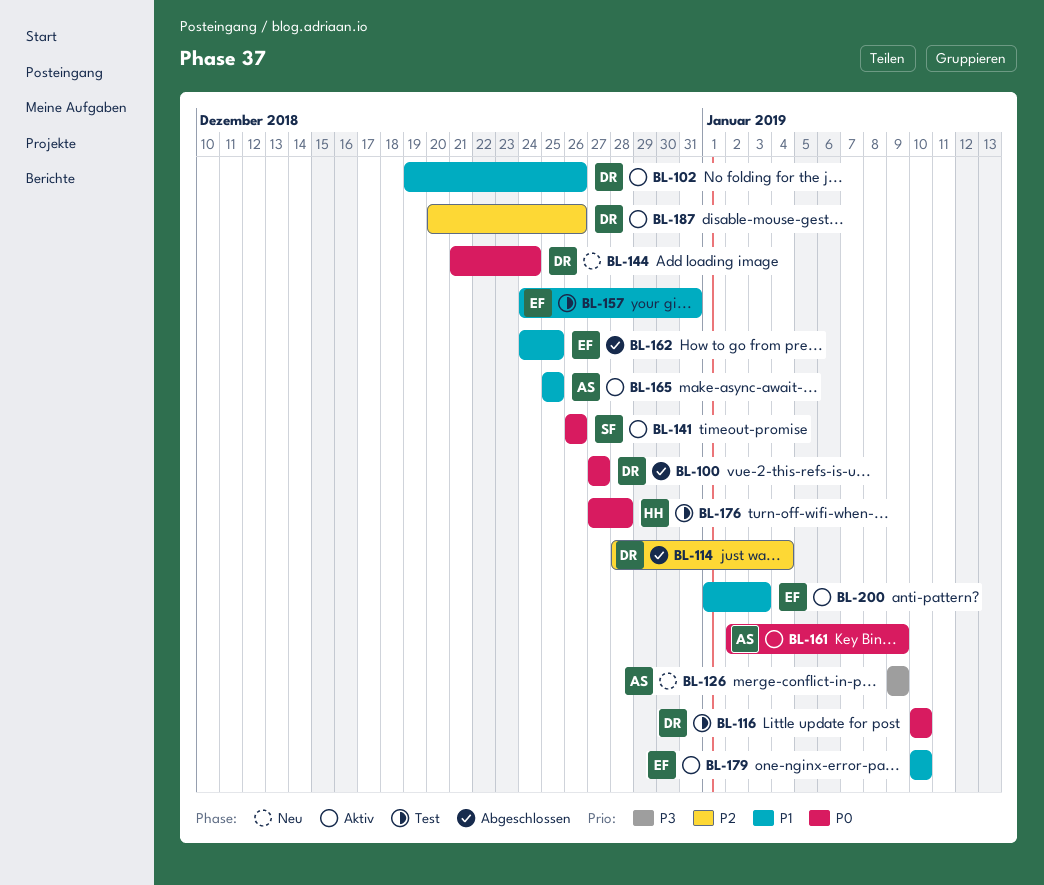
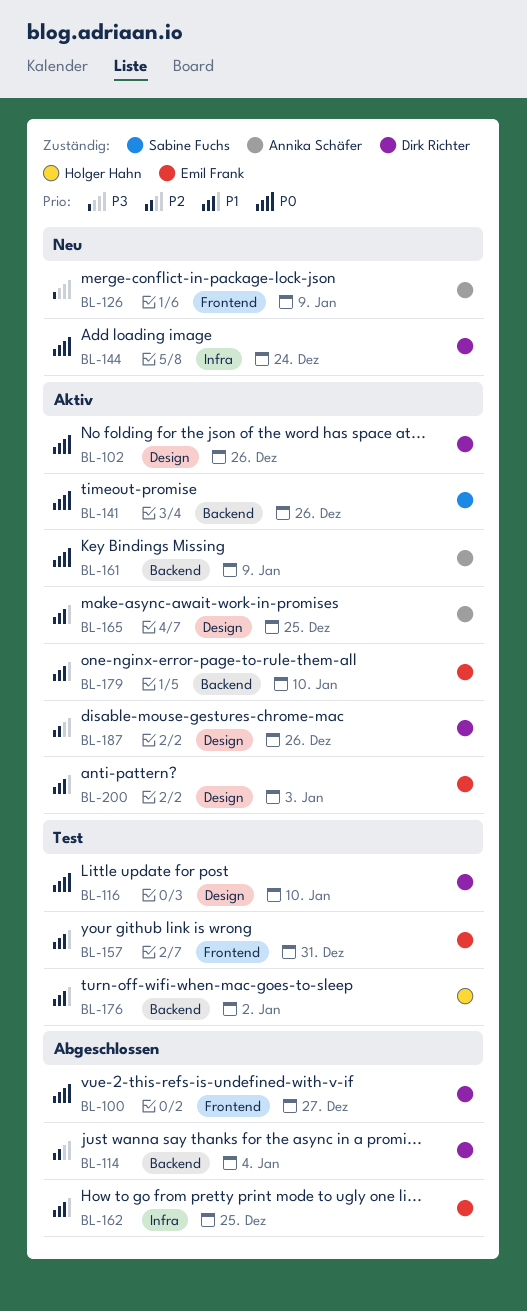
BL-102, priority: P1 -> P0
BL-176, priority: P0 -> P1
BL-176, due: Dec 28 -> Jan 2

